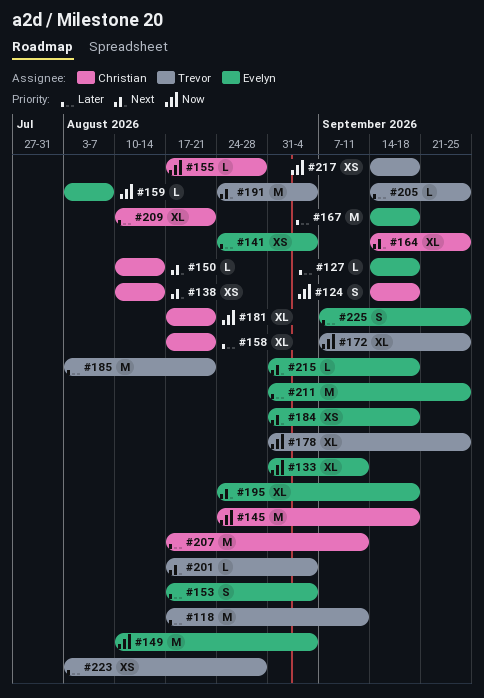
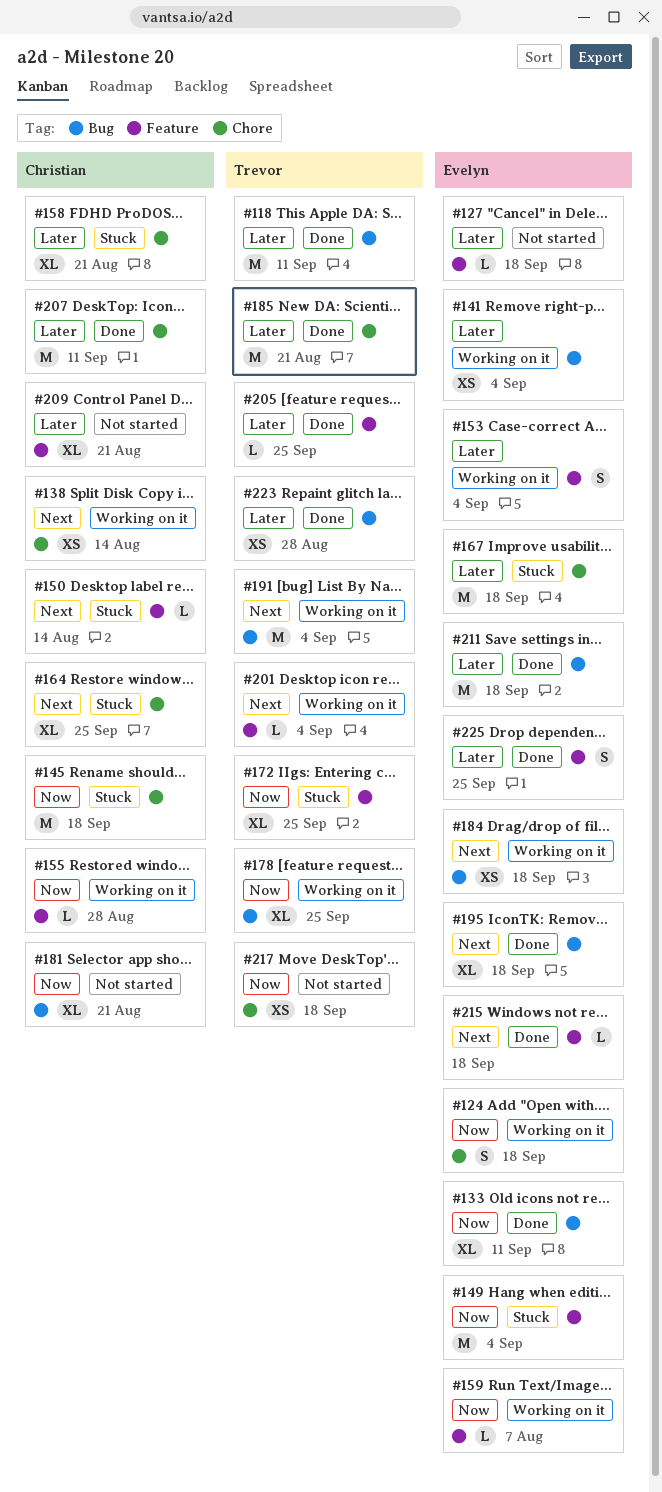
#124, owner: Christian -> Evelyn
#211, due: Sep 25 -> Sep 18

